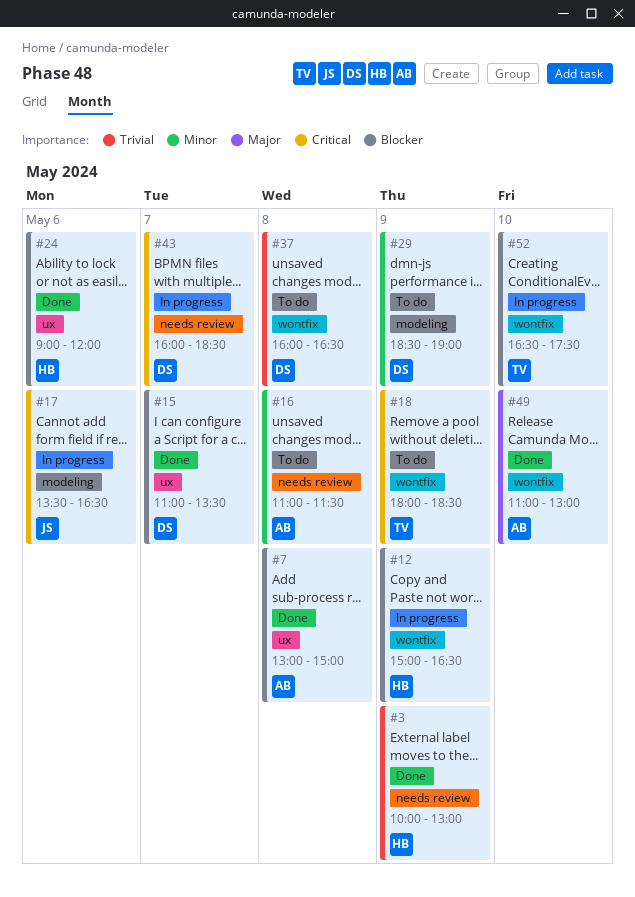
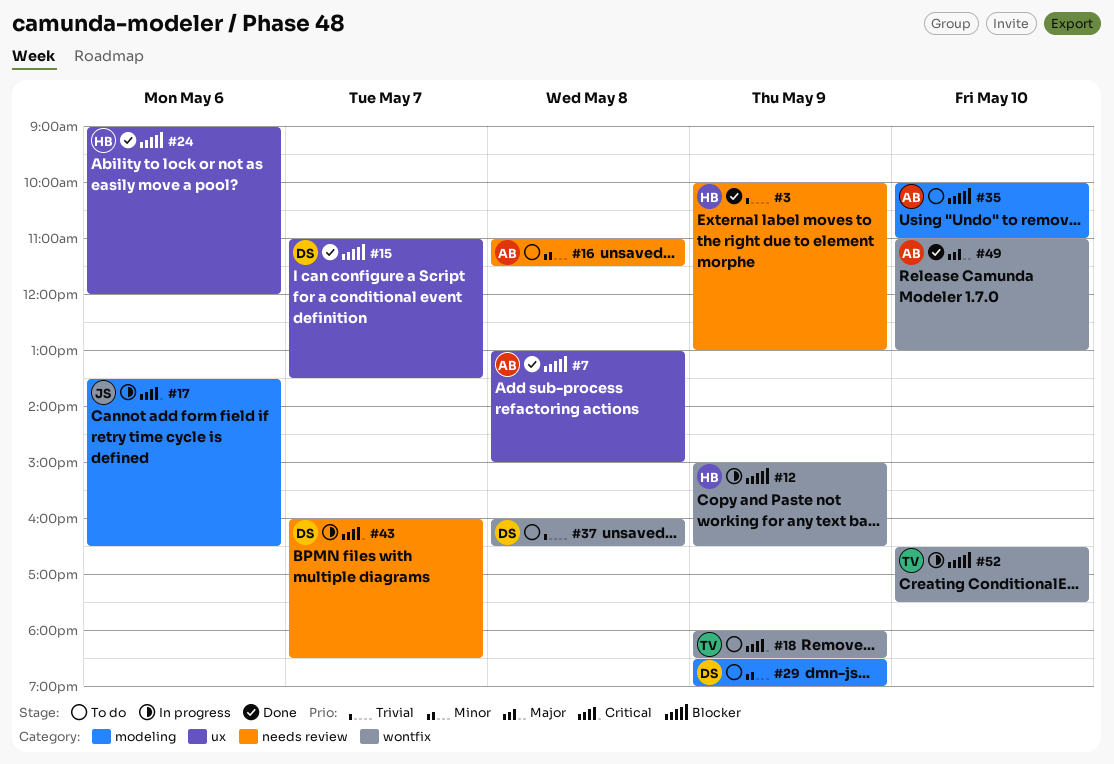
#35: none -> present

